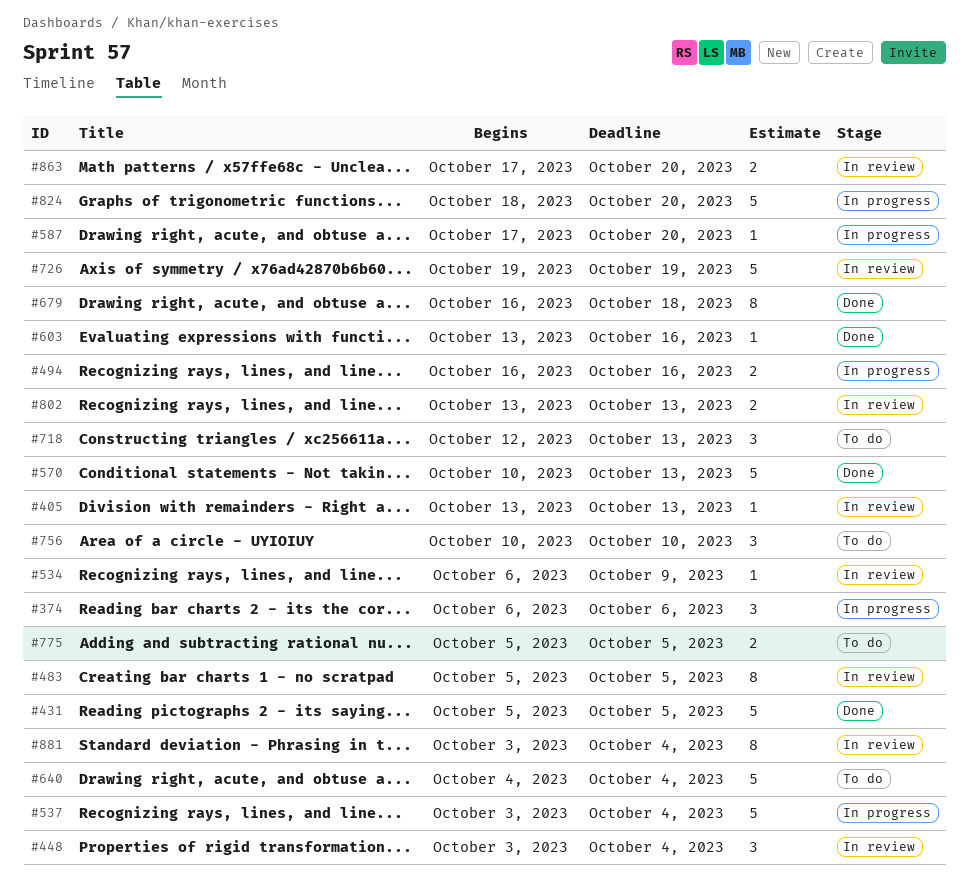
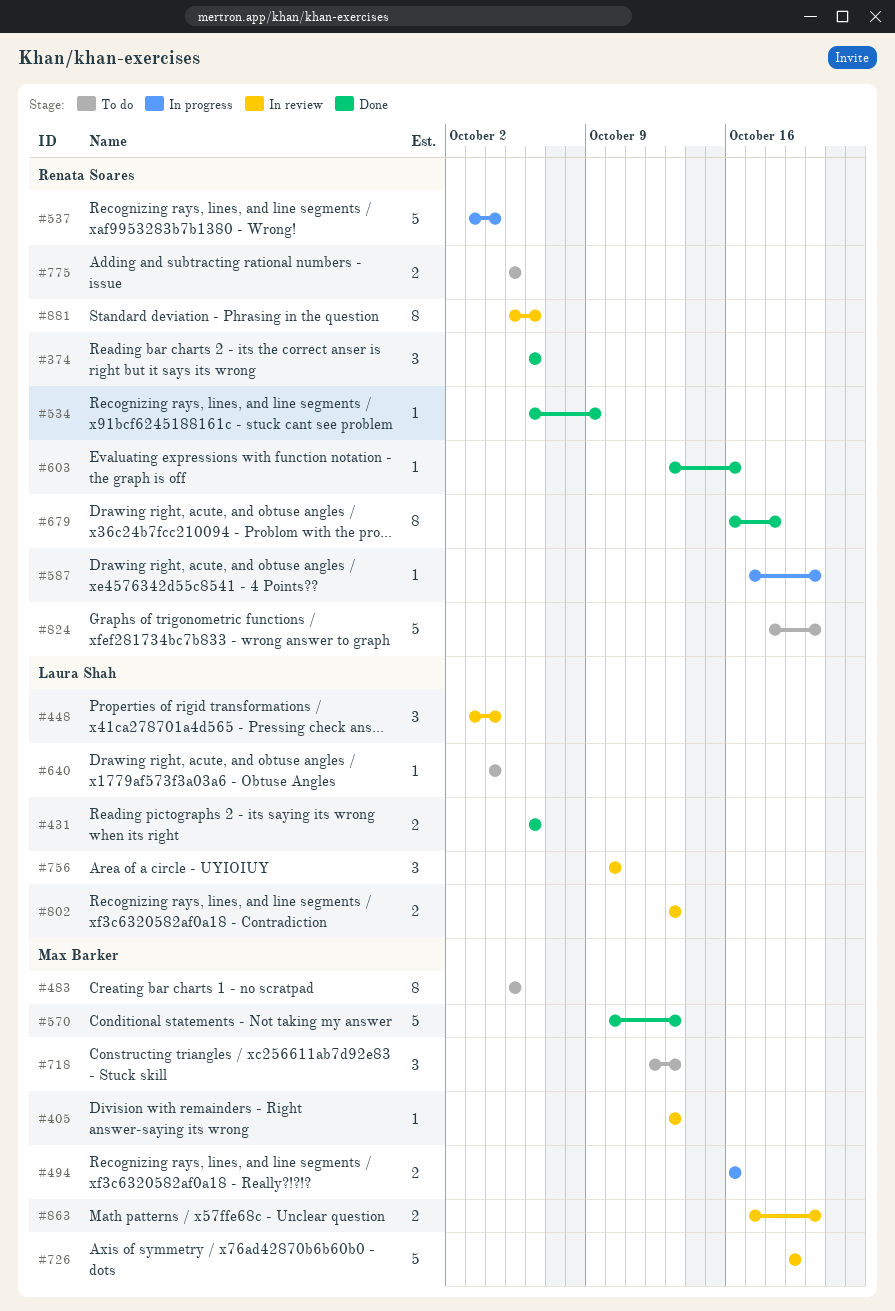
#374, status: In progress -> Done
#431, estimate: 5 -> 2
#431, start: Oct 5 -> Oct 6
#431, due: Oct 5 -> Oct 6
#483, status: In review -> To do
#534, status: In review -> Done
#640, estimate: 5 -> 1
#756, status: To do -> In review
#824, status: In progress -> To do
#881, start: Oct 3 -> Oct 5
#881, due: Oct 4 -> Oct 6

